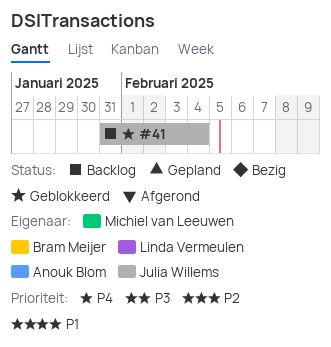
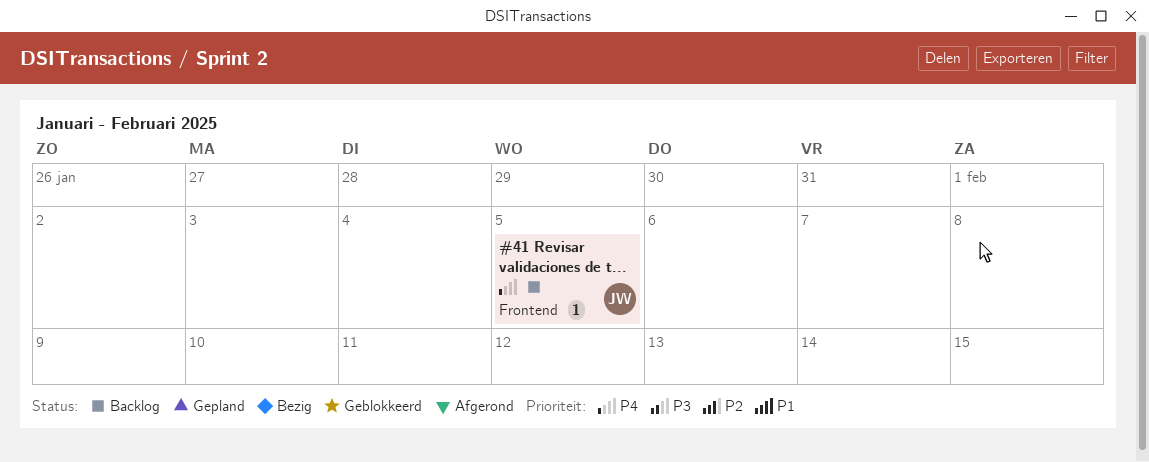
#41, due: Feb 4 -> Feb 5

